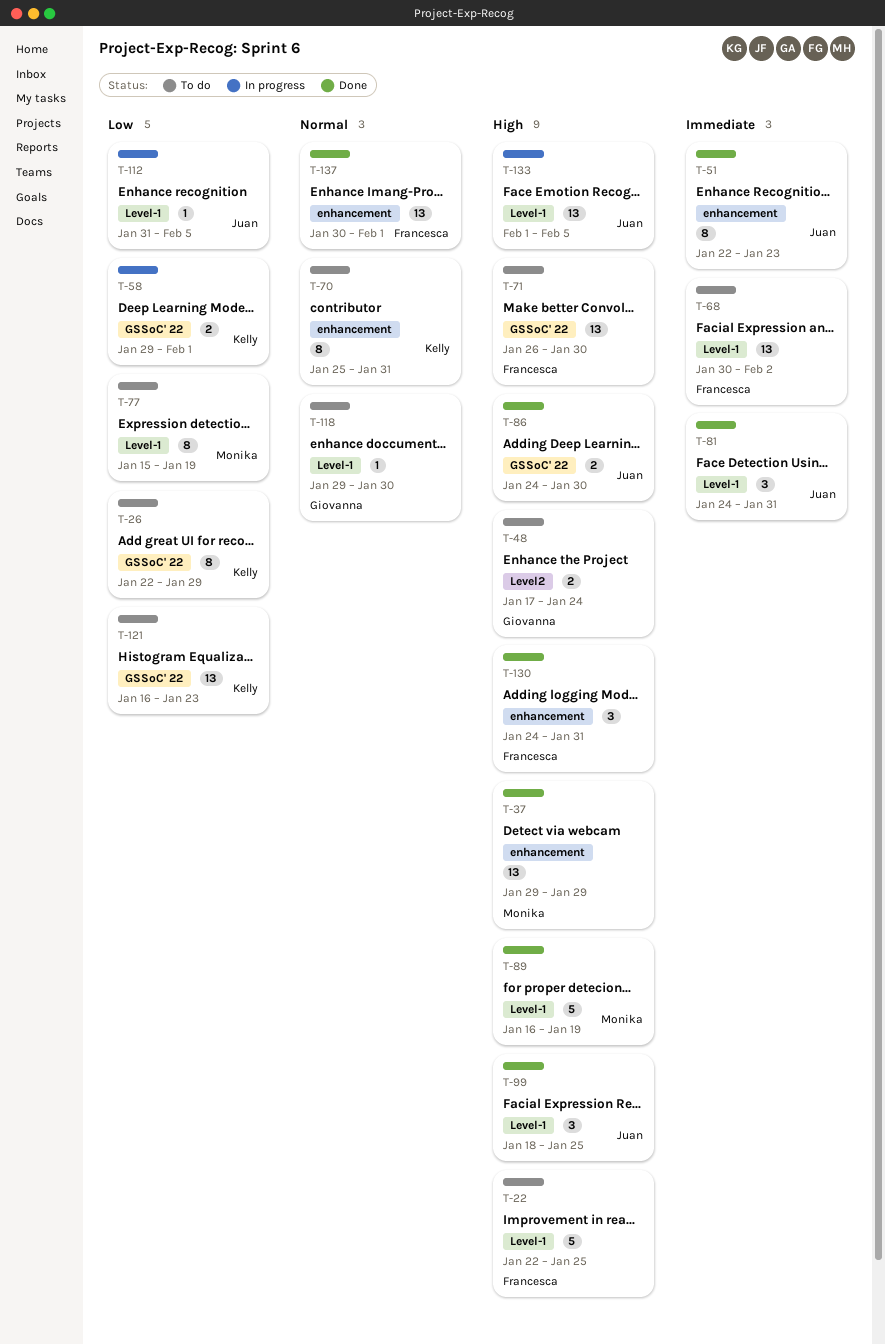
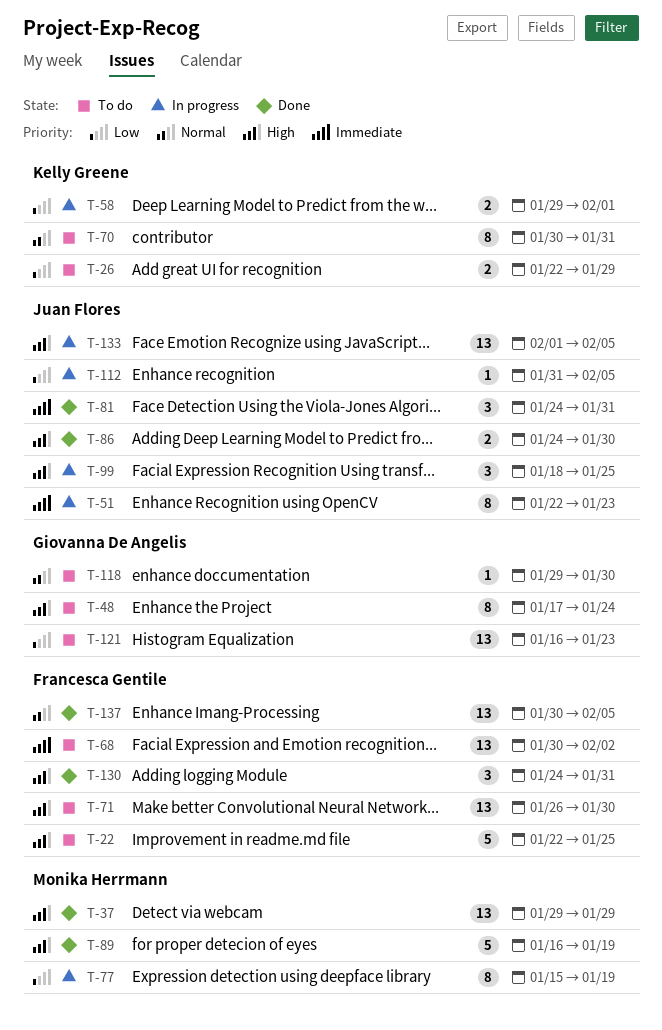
T-26, estimate: 8 -> 2
T-48, estimate: 2 -> 8
T-51, status: Done -> In progress
T-70, start: Jan 25 -> Jan 30
T-77, status: To do -> In progress
T-99, status: Done -> In progress
T-121, owner: Kelly Greene -> Giovanna De Angelis
T-137, due: Feb 1 -> Feb 5

